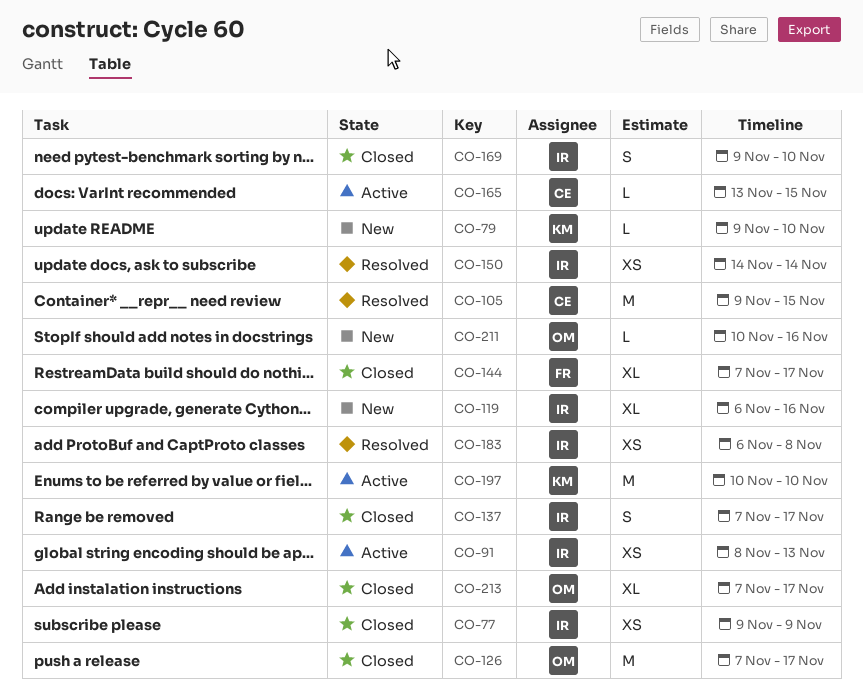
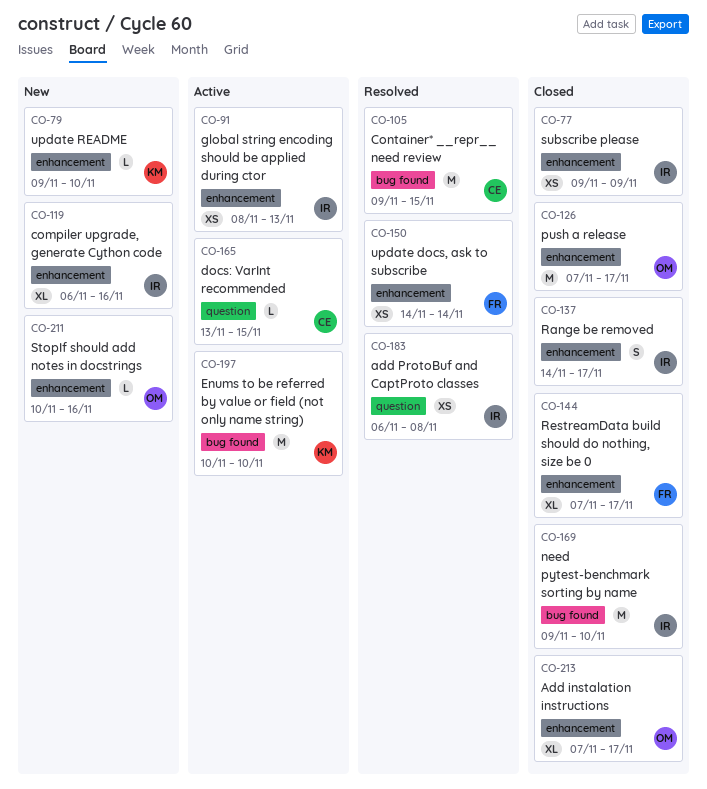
CO-137, start: Nov 7 -> Nov 14
CO-150, owner: IR -> FR
CO-169, estimate: S -> M

